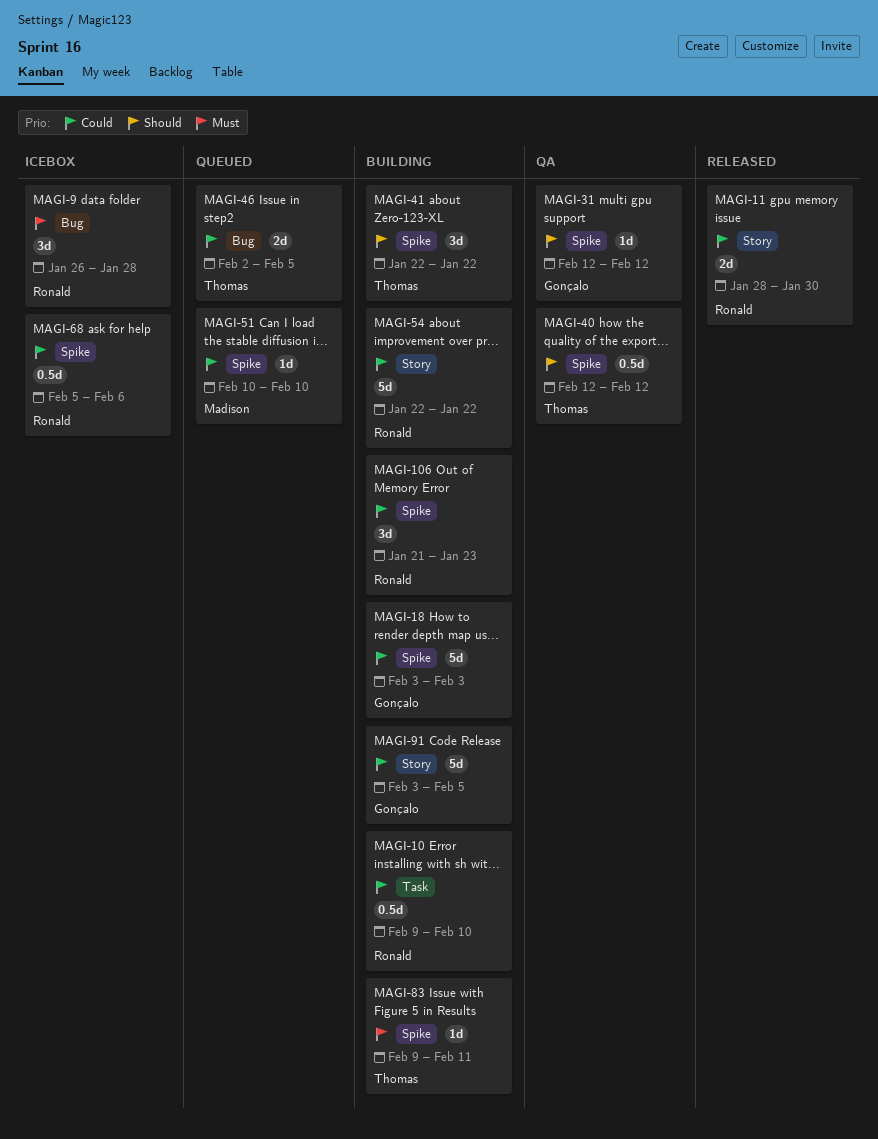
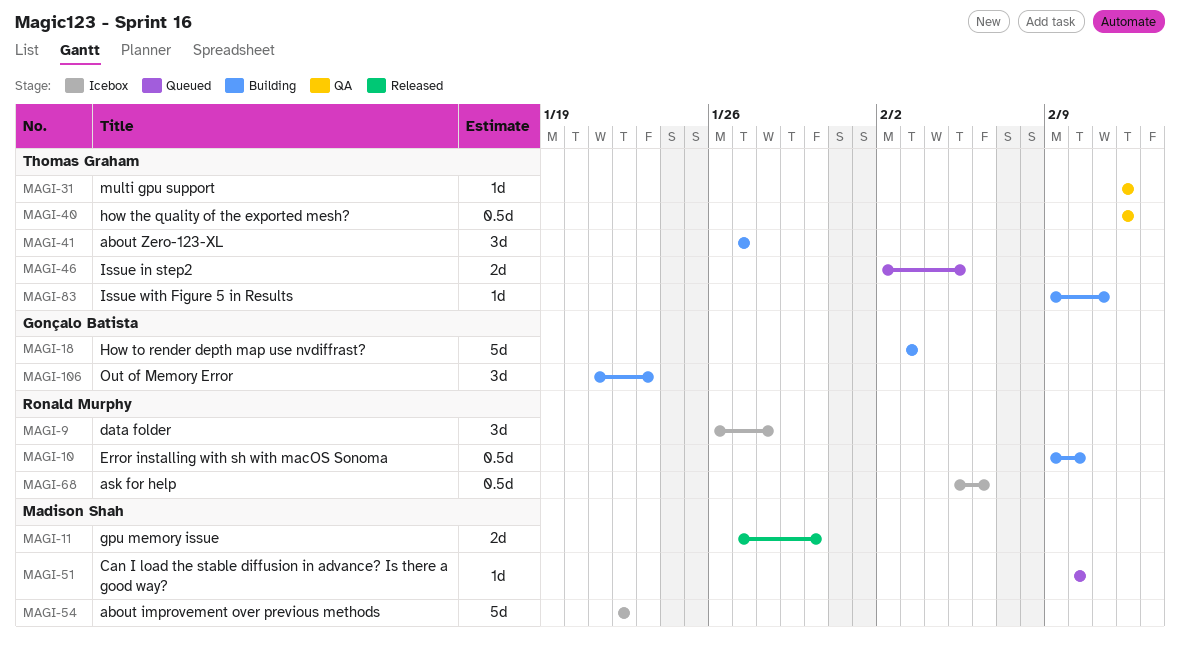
MAGI-11, owner: Ronald Murphy -> Madison Shah
MAGI-11, start: Jan 28 -> Jan 27
MAGI-31, owner: Gonçalo Batista -> Thomas Graham
MAGI-41, start: Jan 22 -> Jan 27
MAGI-41, due: Jan 22 -> Jan 27
MAGI-54, status: Building -> Icebox
MAGI-54, owner: Ronald Murphy -> Madison Shah
MAGI-91: present -> none
MAGI-106, owner: Ronald Murphy -> Gonçalo Batista

